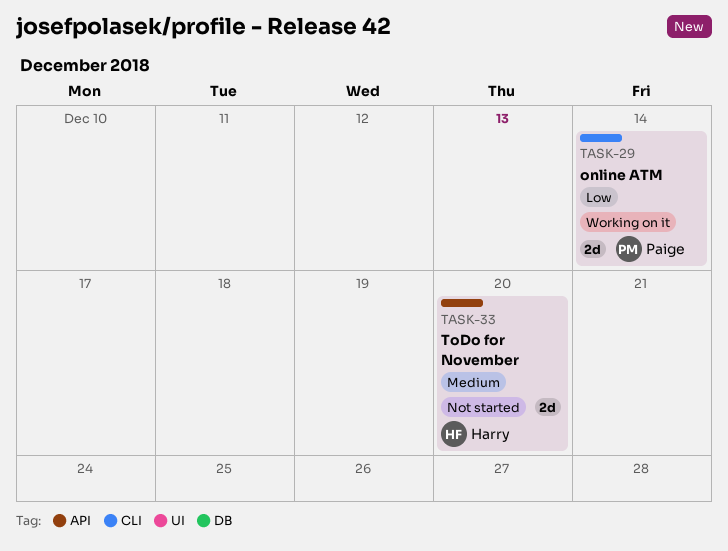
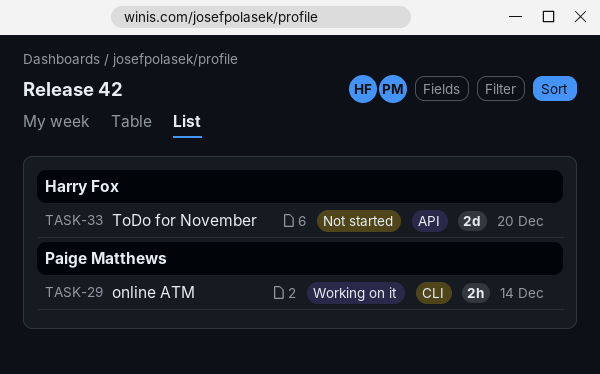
TASK-29, estimate: 2d -> 2h

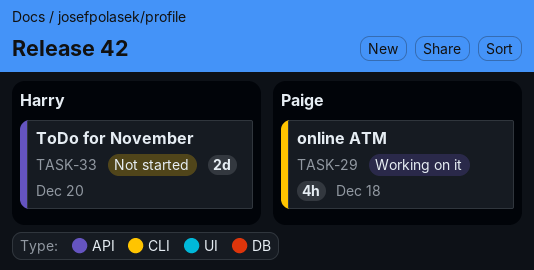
TASK-29, estimate: 2h -> 4h
TASK-29, due: Dec 14 -> Dec 18

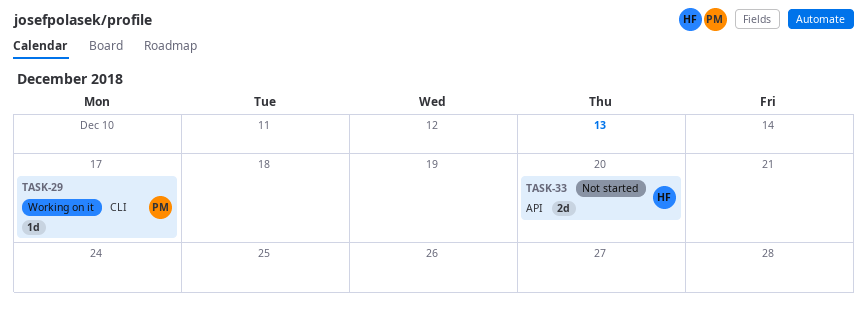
TASK-29, estimate: 4h -> 1d
TASK-29, due: Dec 18 -> Dec 17

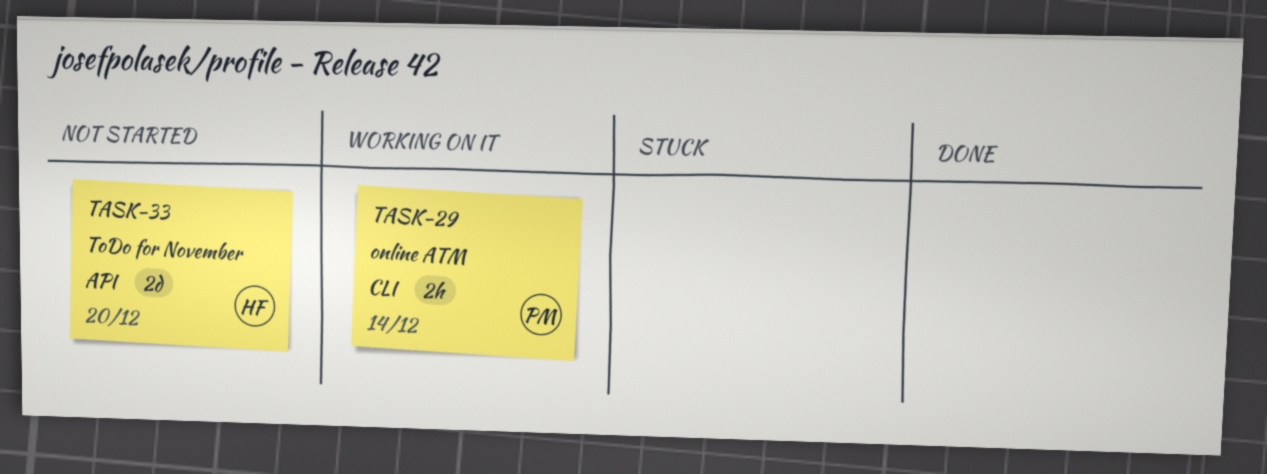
TASK-29, estimate: 1d -> 2h
TASK-29, due: Dec 17 -> Dec 14

